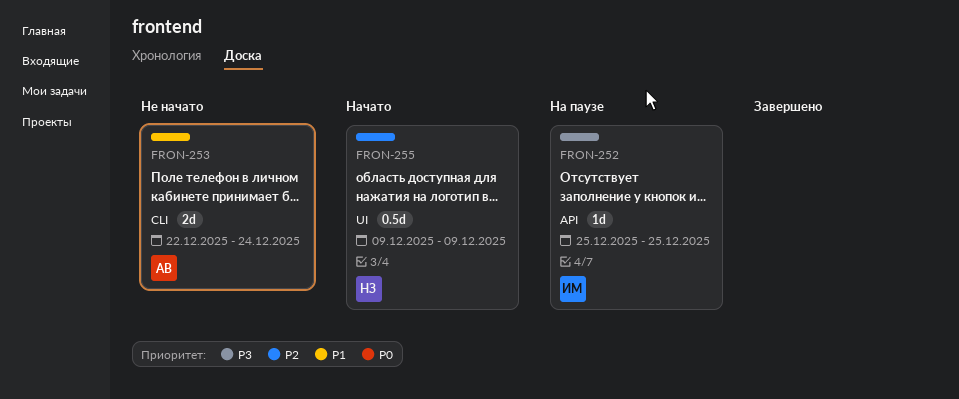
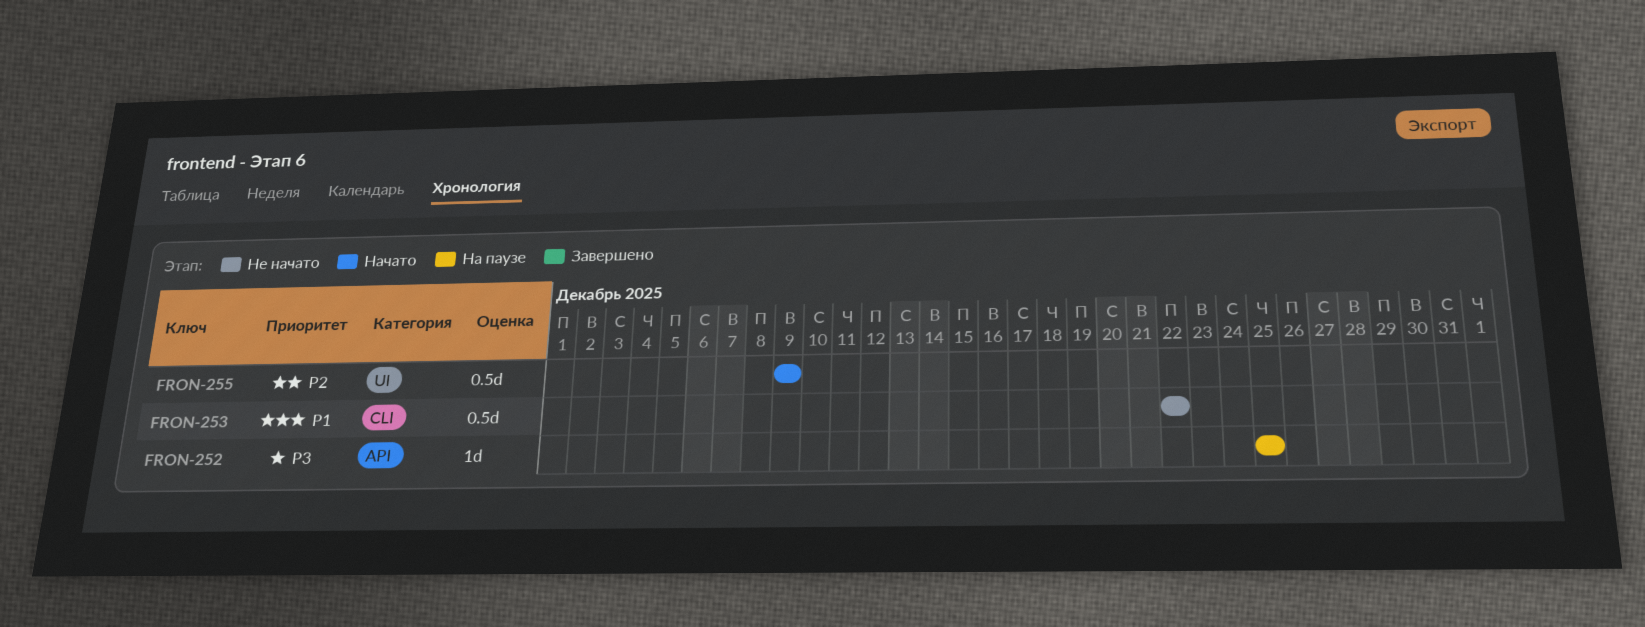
FRON-253, estimate: 2d -> 0.5d
FRON-253, due: Dec 24 -> Dec 22

